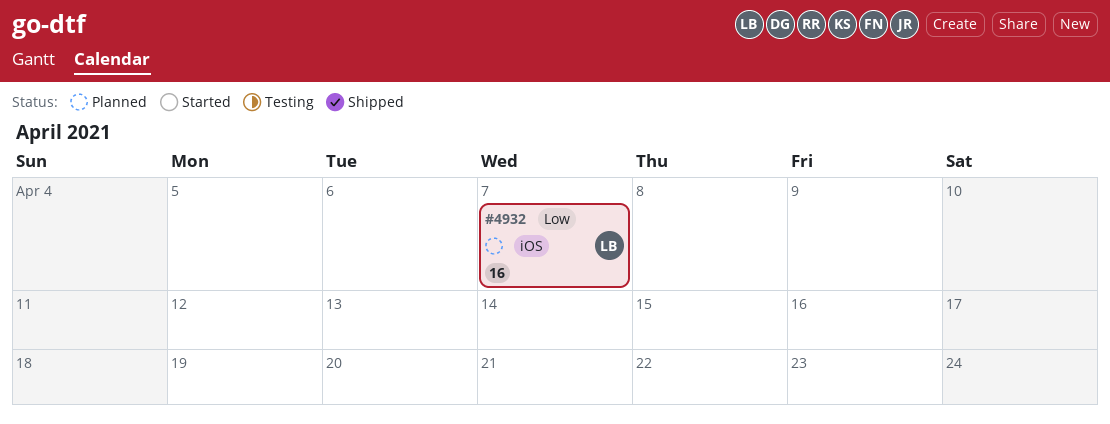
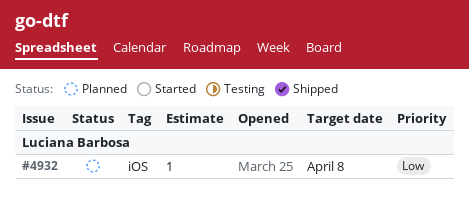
#4932, estimate: 16 -> 1
#4932, due: Apr 7 -> Apr 8

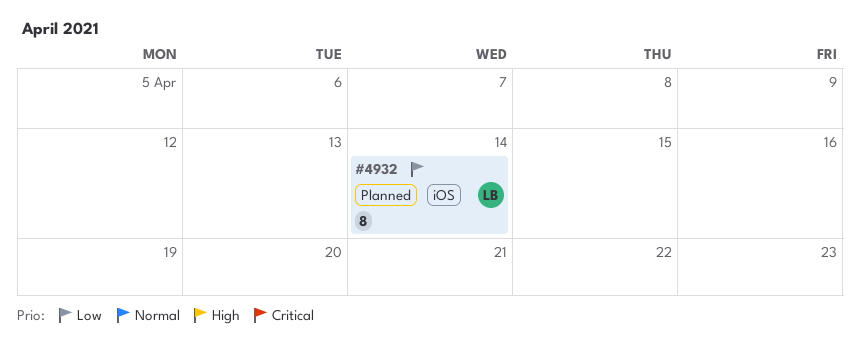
#4932, estimate: 1 -> 8
#4932, due: Apr 8 -> Apr 14

